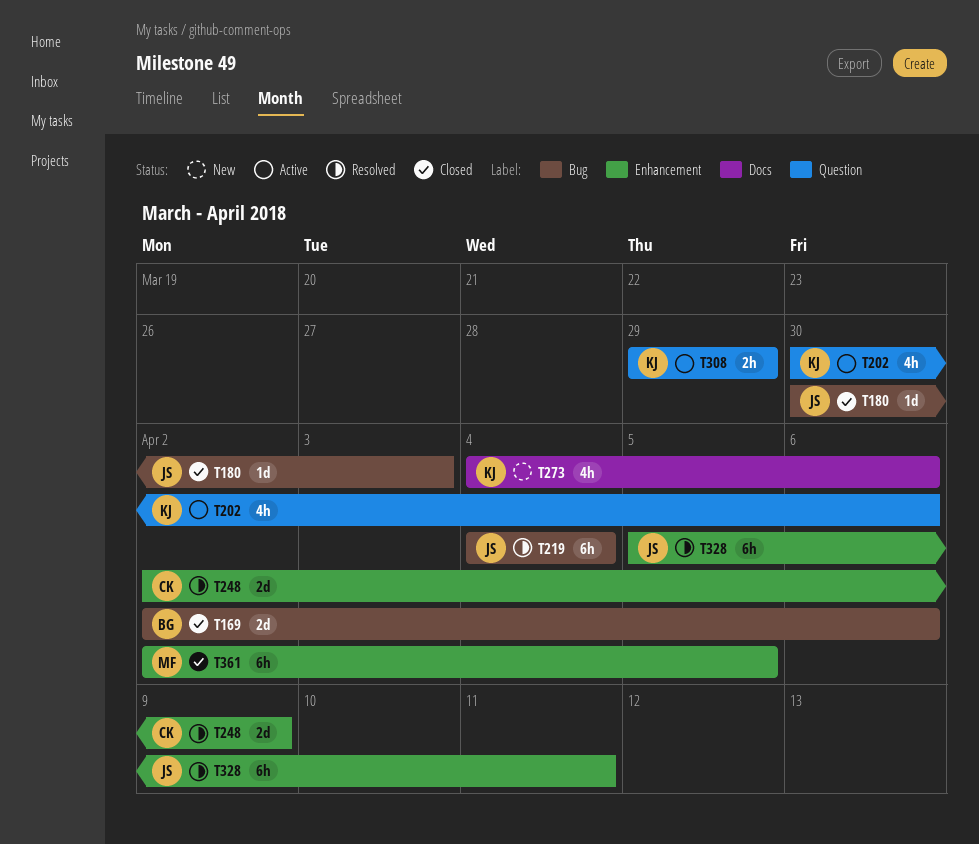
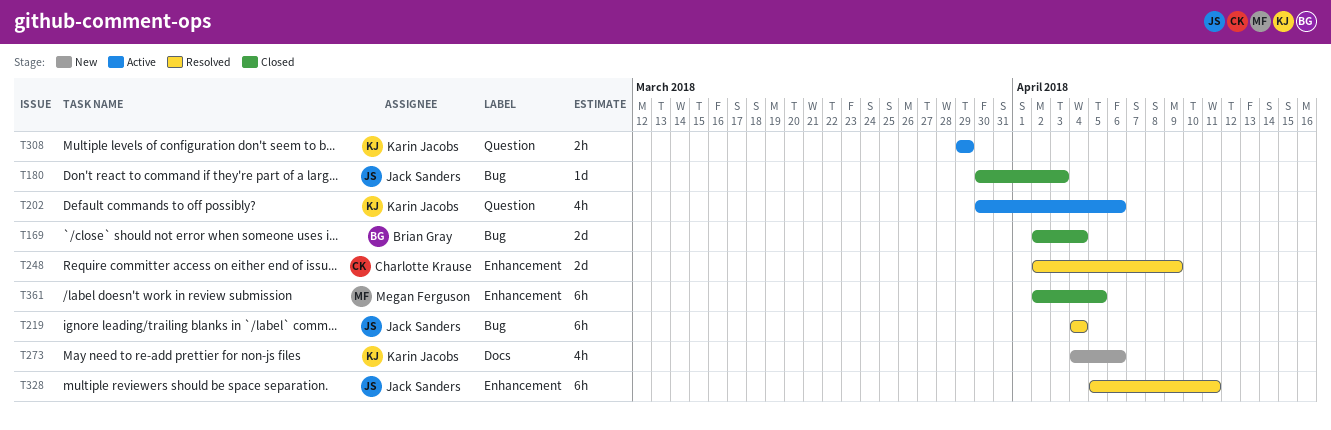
T169, due: Apr 6 -> Apr 4

